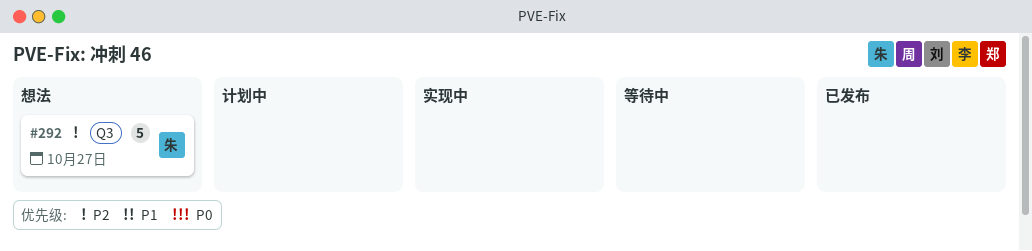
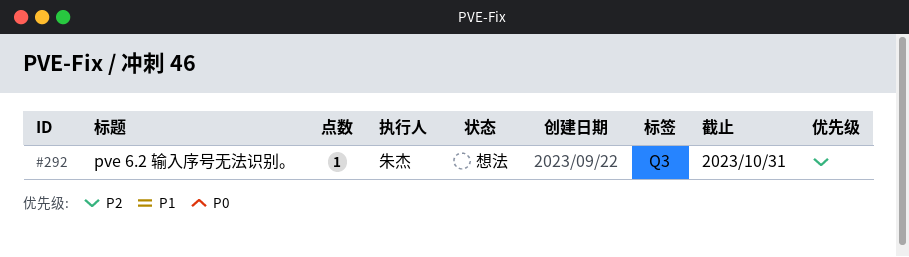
#292, estimate: 5 -> 1
#292, due: Oct 27 -> Oct 31

